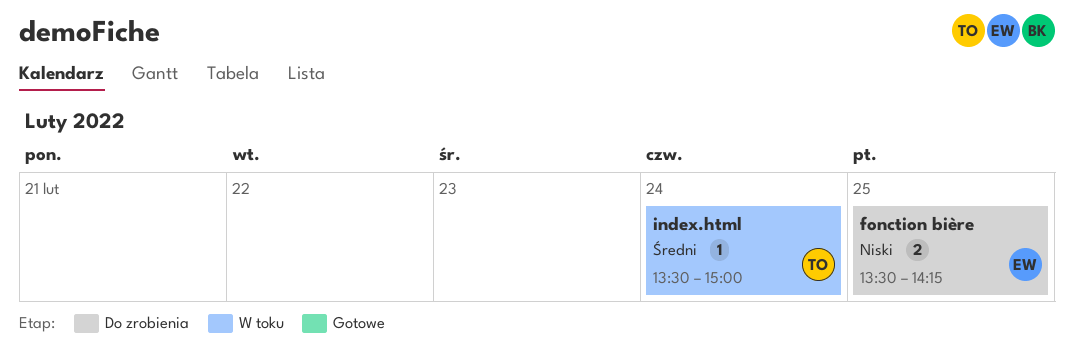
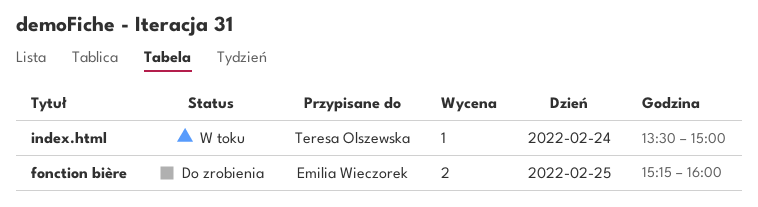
fonction bière, begins: 13:30 -> 15:15
fonction bière, ends: 14:15 -> 16:00

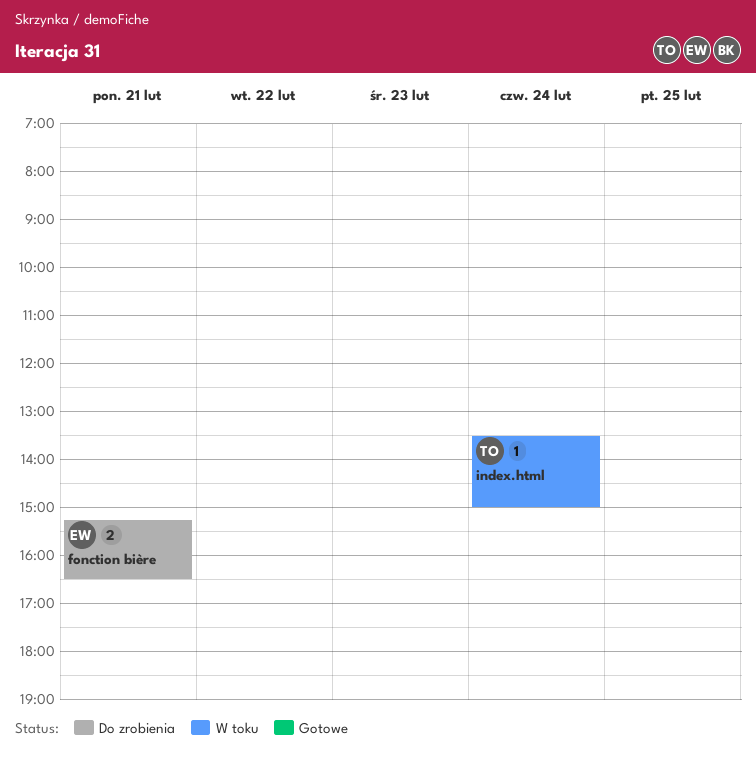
fonction bière, day: Feb 25 -> Feb 21
fonction bière, ends: 16:00 -> 16:30

